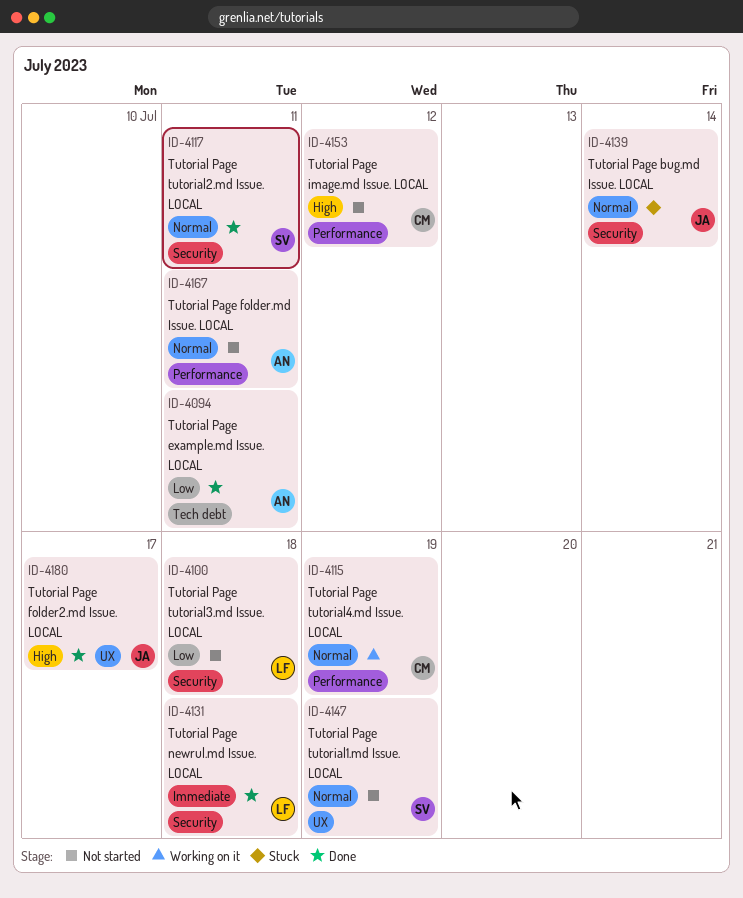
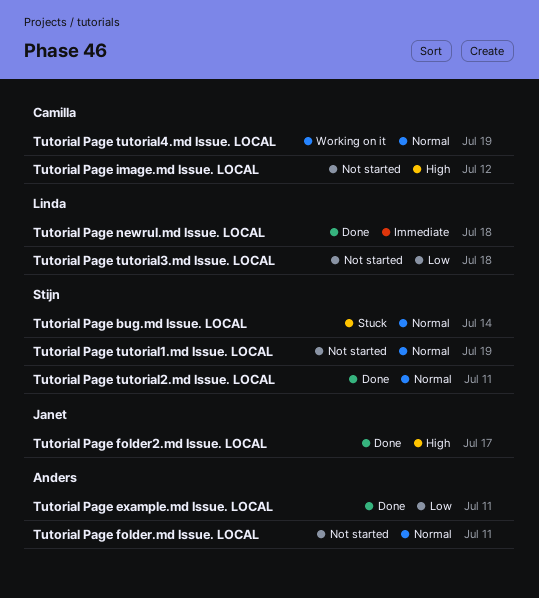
Tutorial Page bug.md Issue. LOCAL, owner: Janet -> Stijn

